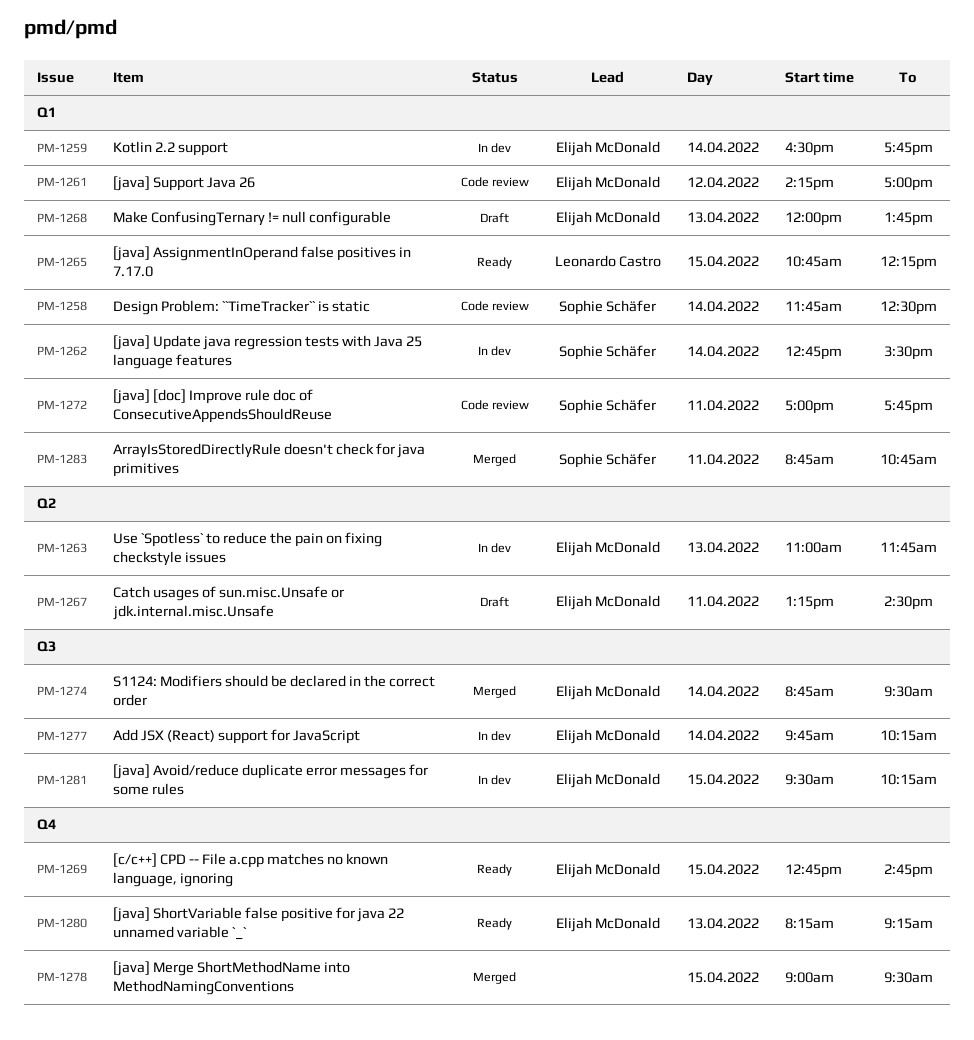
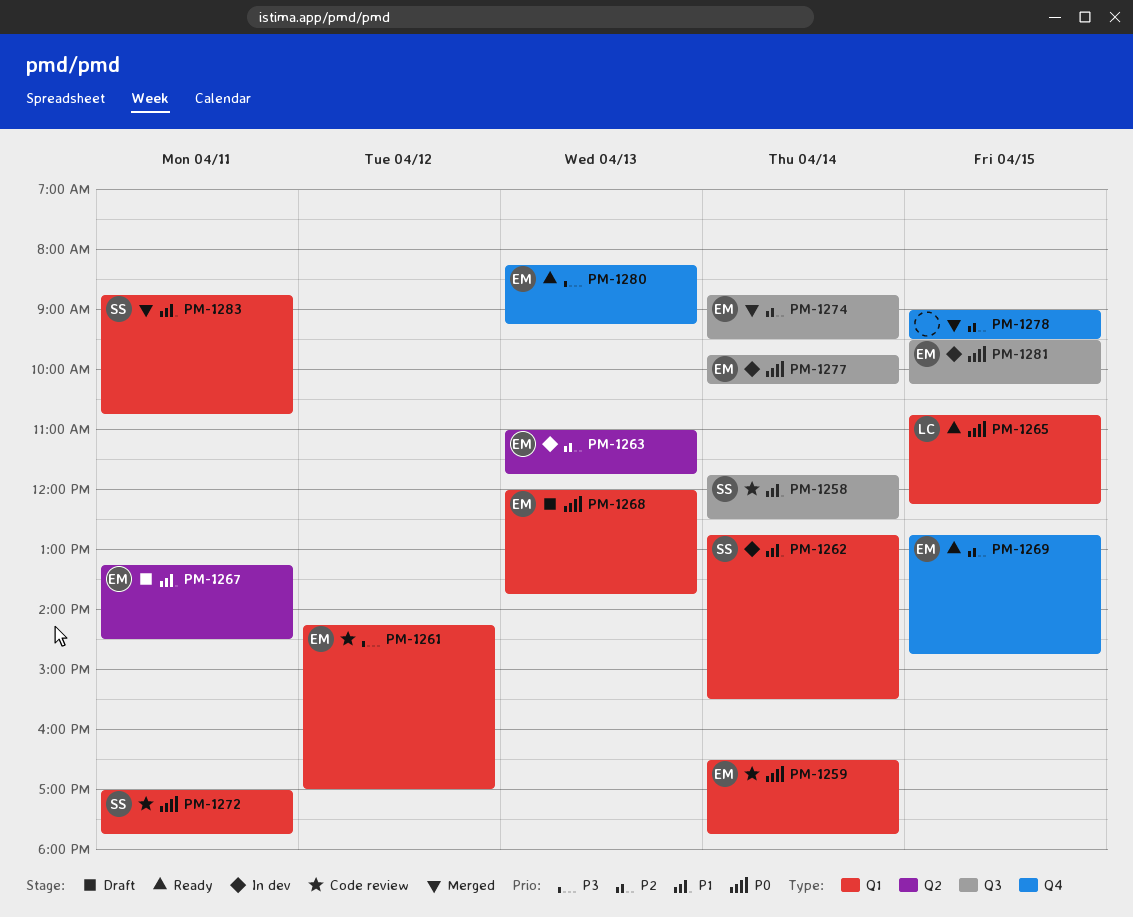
PM-1258, label: Q1 -> Q3
PM-1259, status: In dev -> Code review

